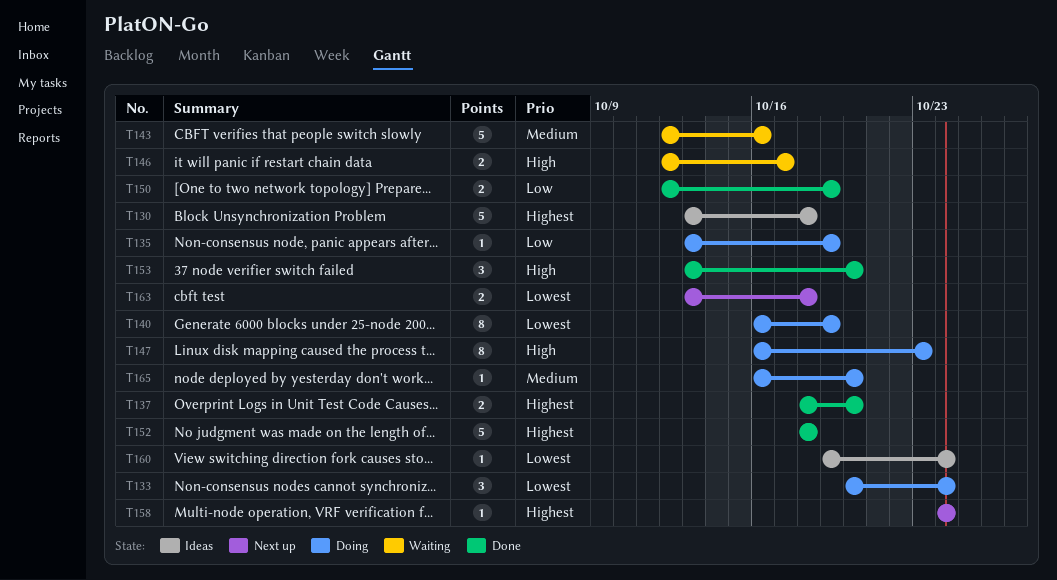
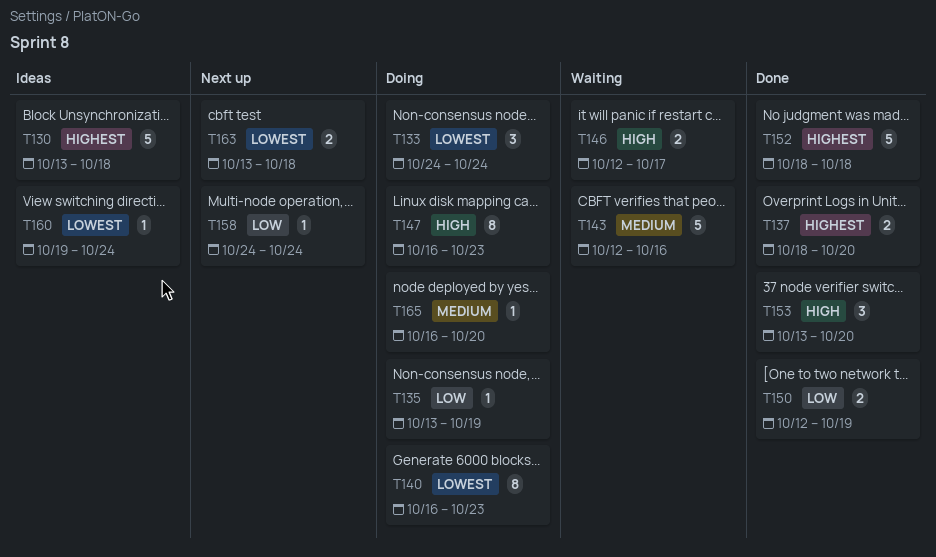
T133, start: Oct 20 -> Oct 24
T140, due: Oct 19 -> Oct 23
T158, priority: Highest -> Low

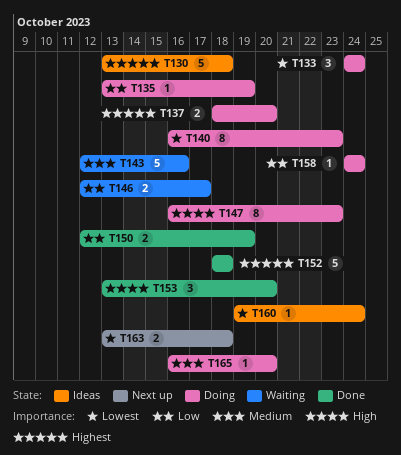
T137, status: Done -> Doing
T146, priority: High -> Low
T158, status: Next up -> Doing

